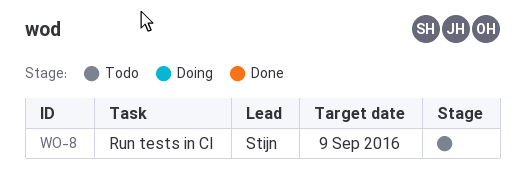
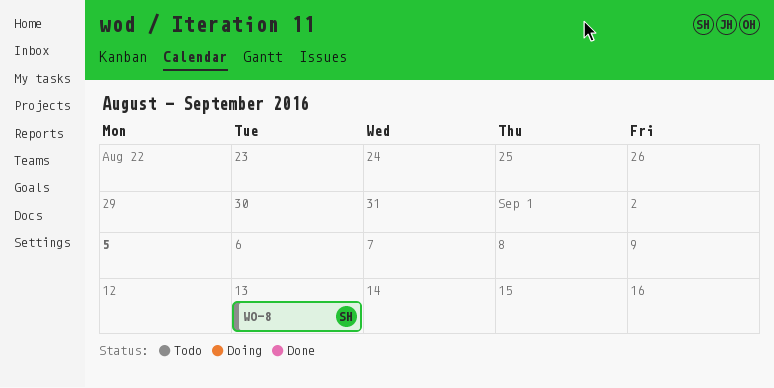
WO-8, due: Sep 9 -> Sep 13

